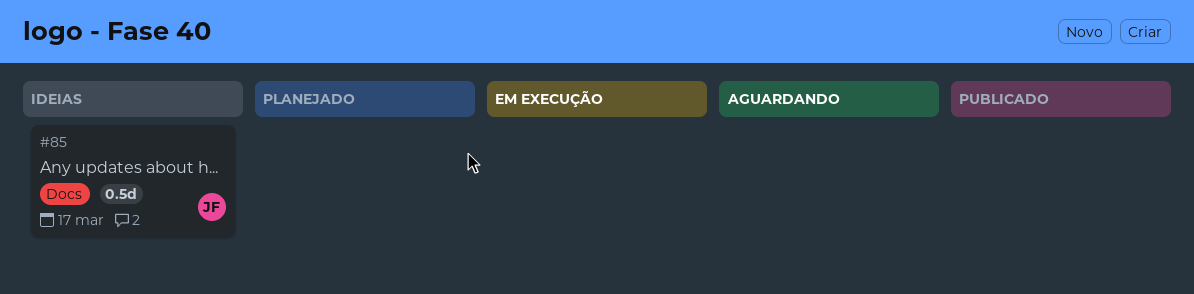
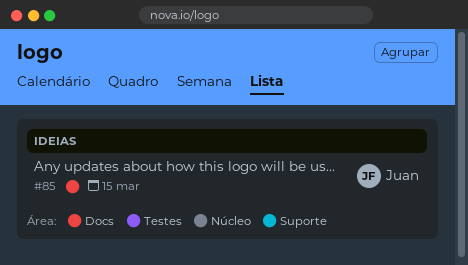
#85, due: Mar 17 -> Mar 15

